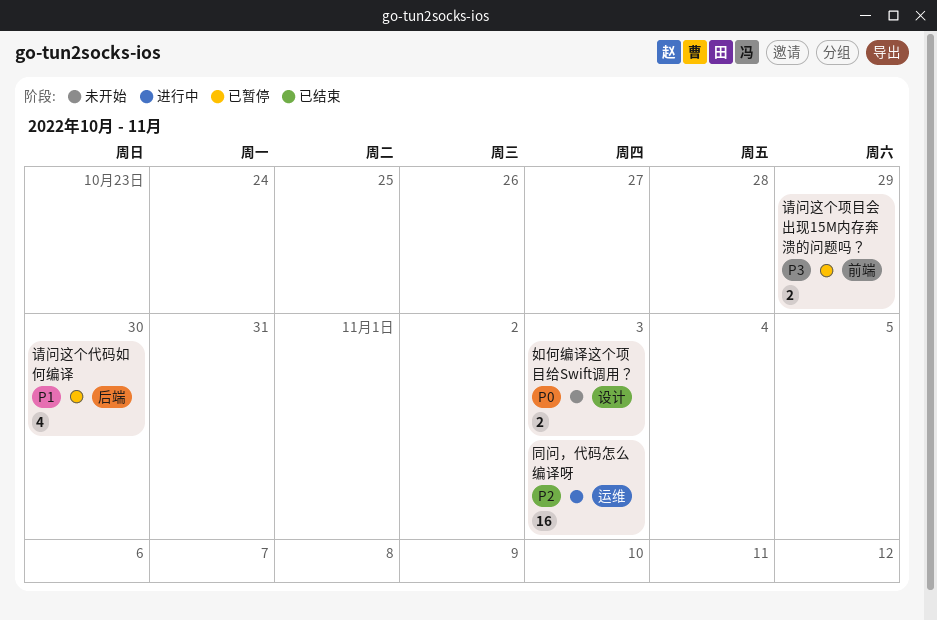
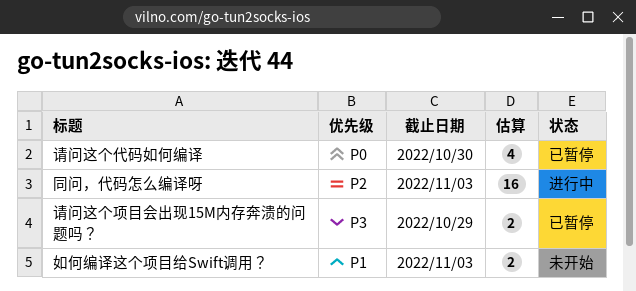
如何编译这个项目给Swift调用？, priority: P0 -> P1
请问这个代码如何编译, priority: P1 -> P0

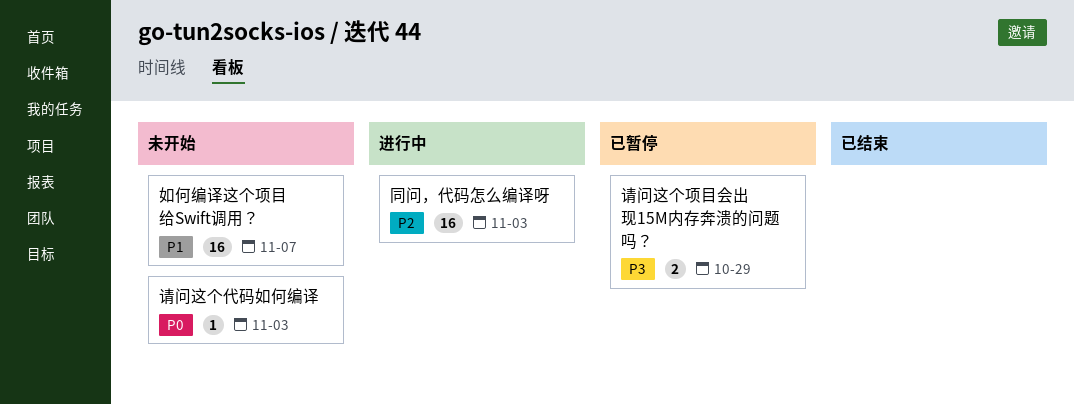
如何编译这个项目给Swift调用？, estimate: 2 -> 16
如何编译这个项目给Swift调用？, due: Nov 3 -> Nov 7
请问这个代码如何编译, status: 已暂停 -> 未开始
请问这个代码如何编译, estimate: 4 -> 1
请问这个代码如何编译, due: Oct 30 -> Nov 3

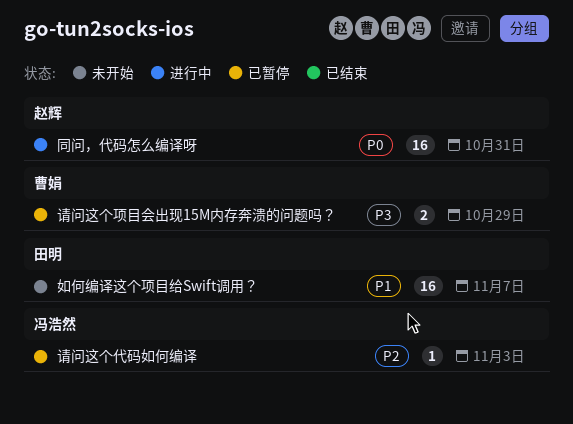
同问，代码怎么编译呀, priority: P2 -> P0
同问，代码怎么编译呀, due: Nov 3 -> Oct 31
请问这个代码如何编译, status: 未开始 -> 已暂停
请问这个代码如何编译, priority: P0 -> P2

